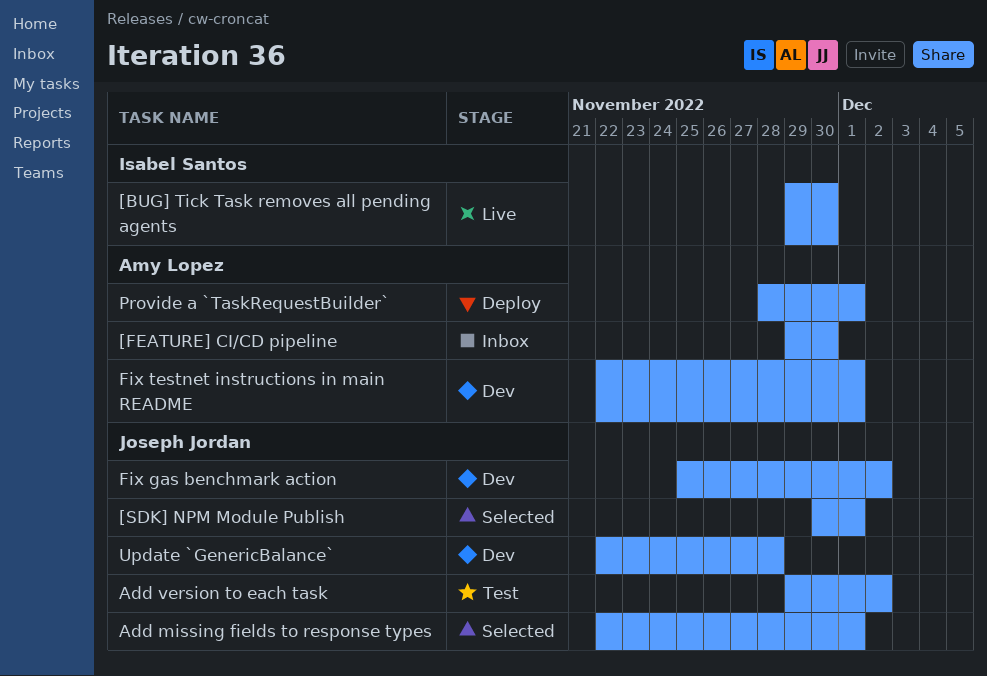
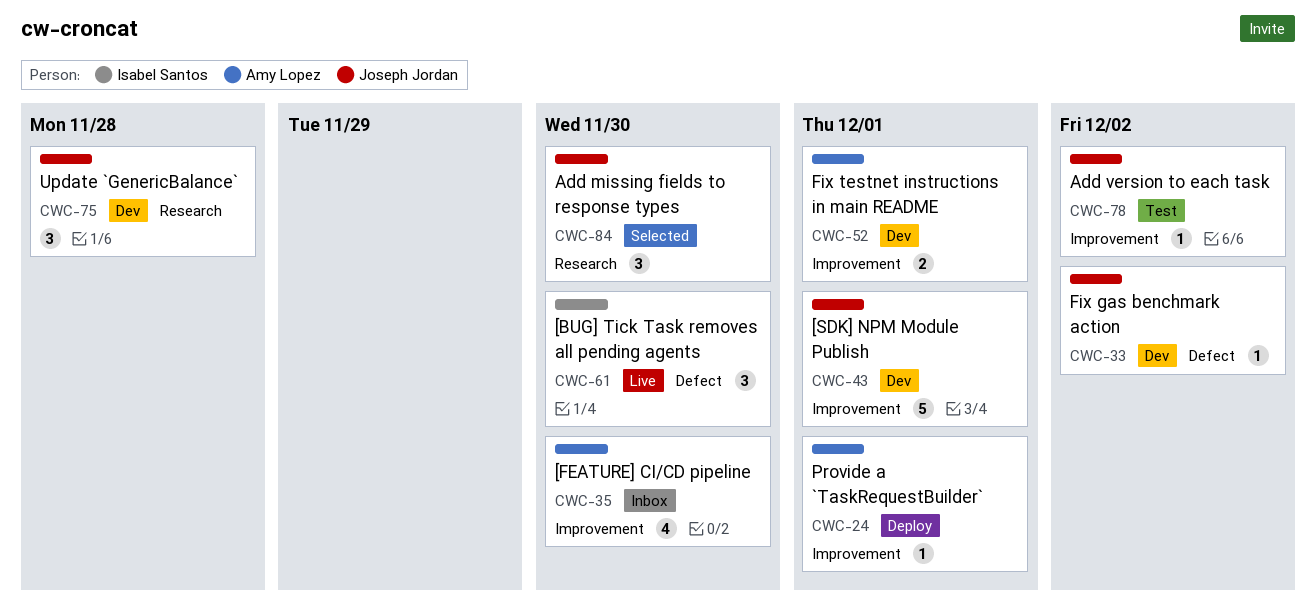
[SDK] NPM Module Publish, status: Selected -> Dev
Add missing fields to response types, due: Dec 1 -> Nov 30

